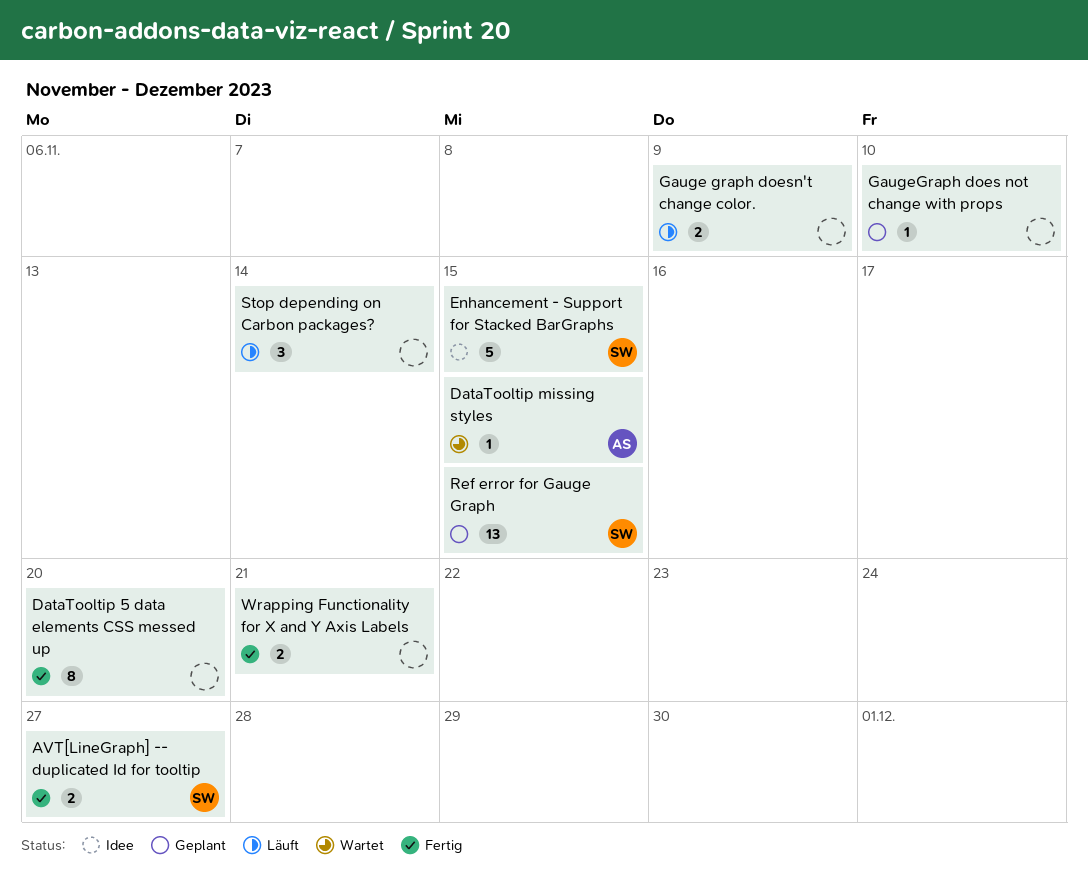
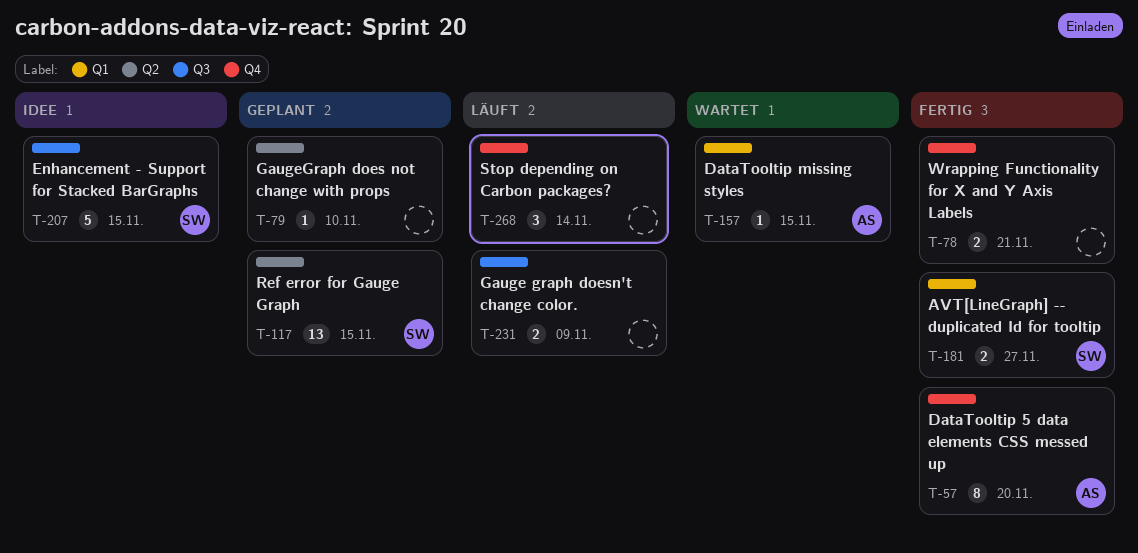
DataTooltip 5 data elements CSS messed up, owner: none -> AS

